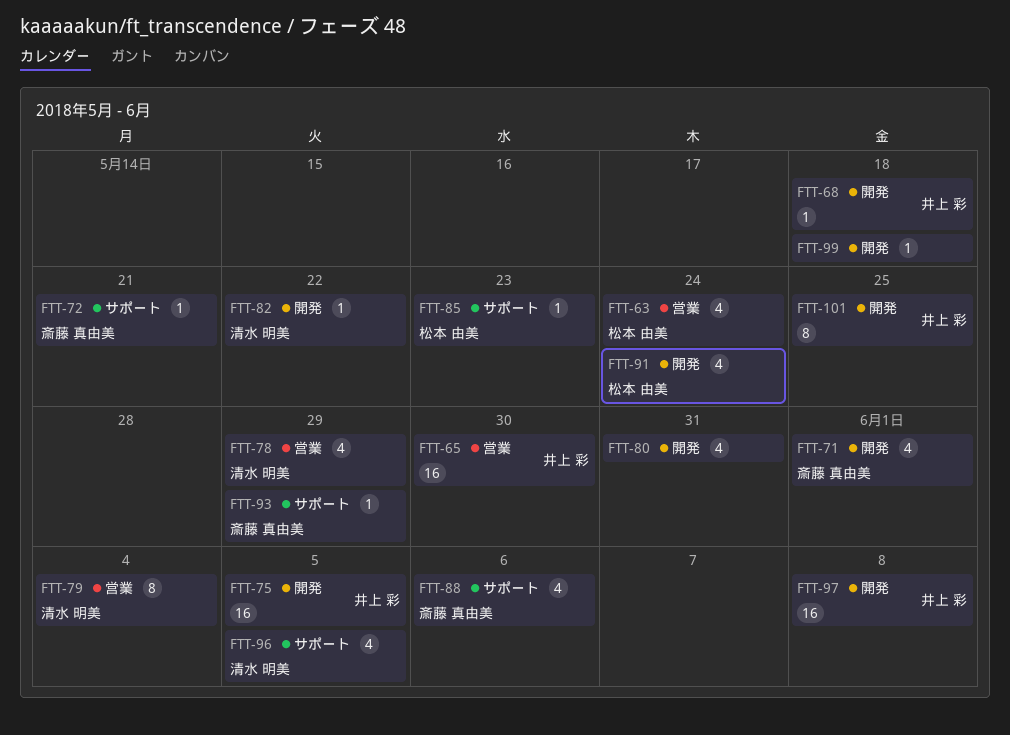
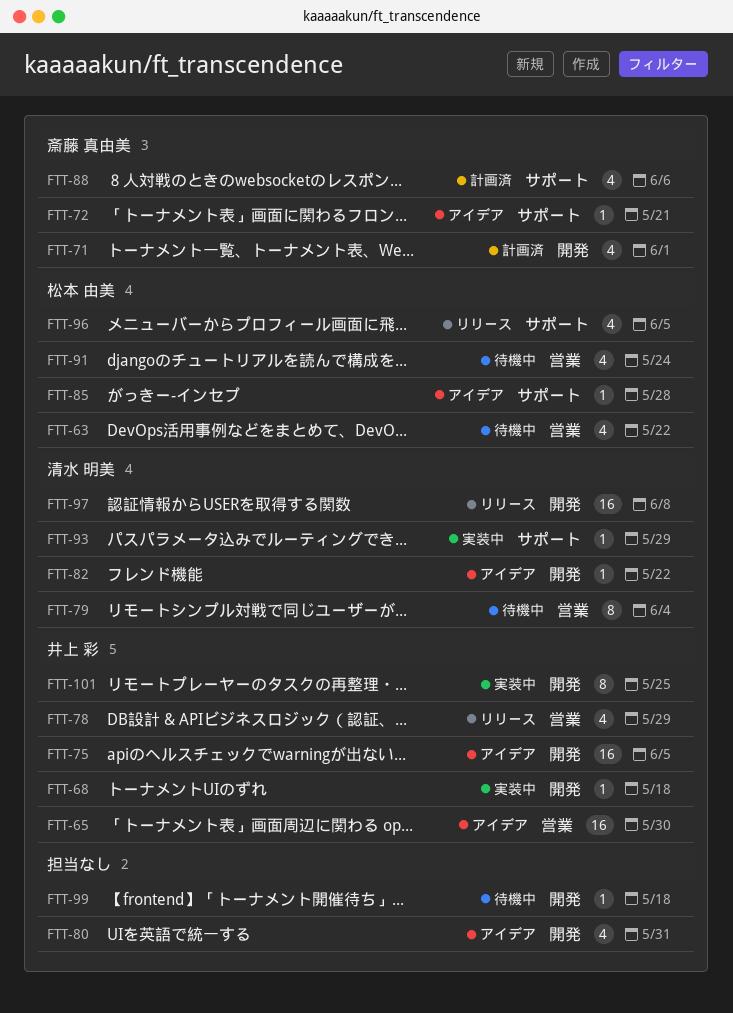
FTT-63, due: May 24 -> May 22
FTT-78, owner: 清水 明美 -> 井上 彩
FTT-85, due: May 23 -> May 28
FTT-91, label: 開発 -> 営業
FTT-93, owner: 斎藤 真由美 -> 清水 明美
FTT-96, owner: 清水 明美 -> 松本 由美
FTT-97, owner: 井上 彩 -> 清水 明美

